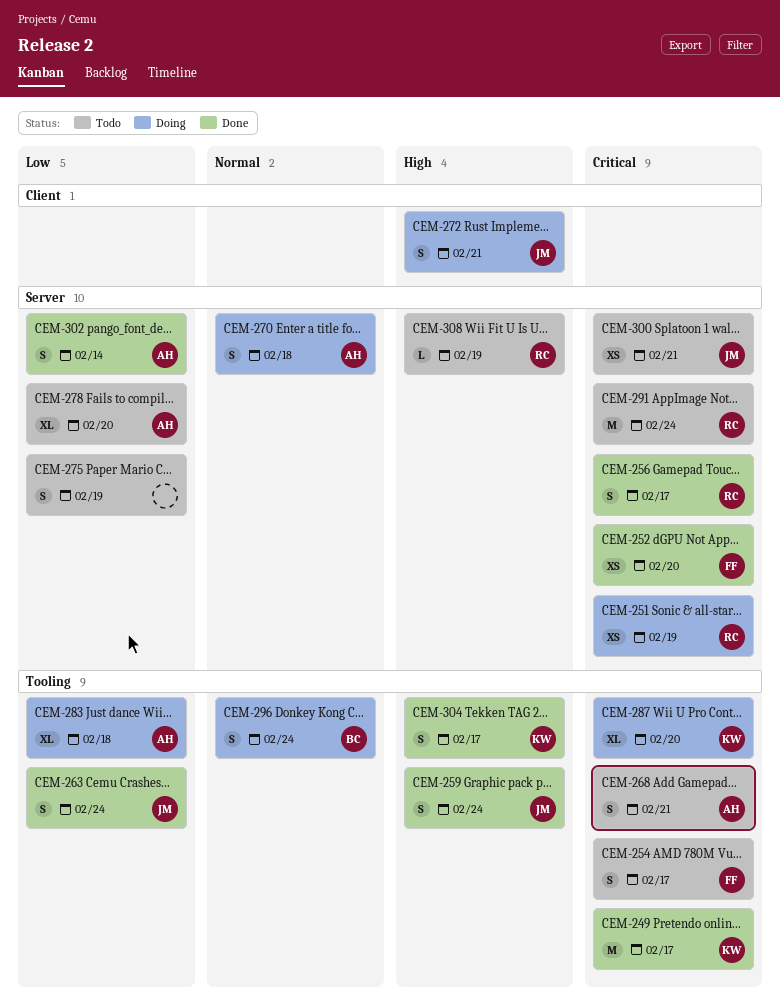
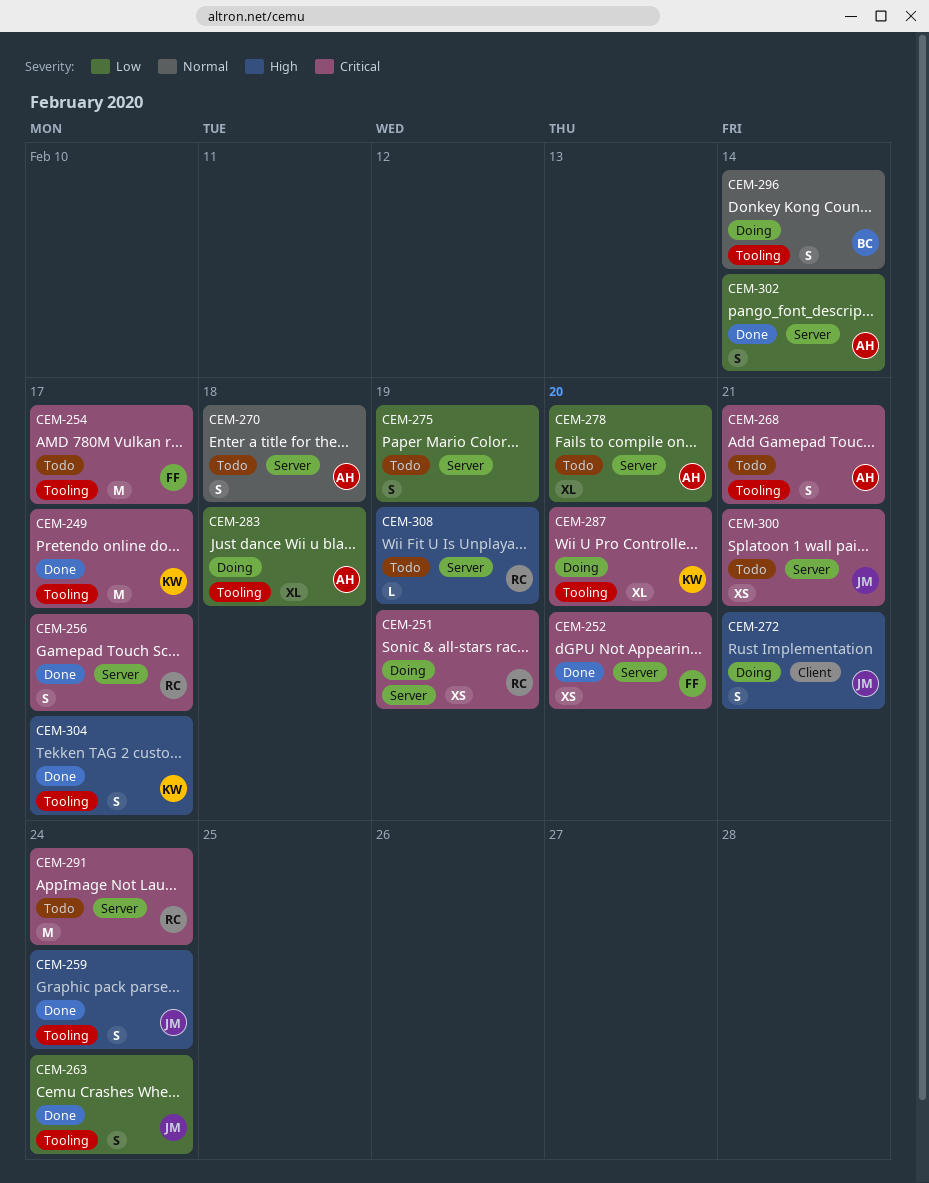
CEM-254, estimate: S -> M
CEM-270, status: Doing -> Todo
CEM-296, due: Feb 24 -> Feb 14

